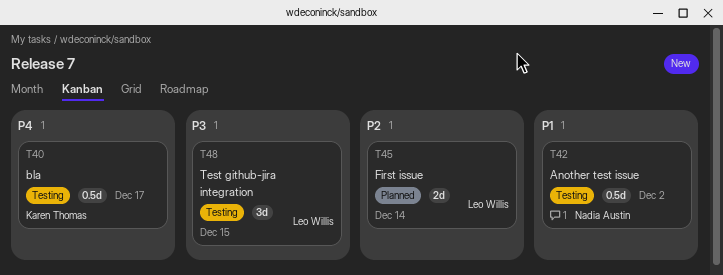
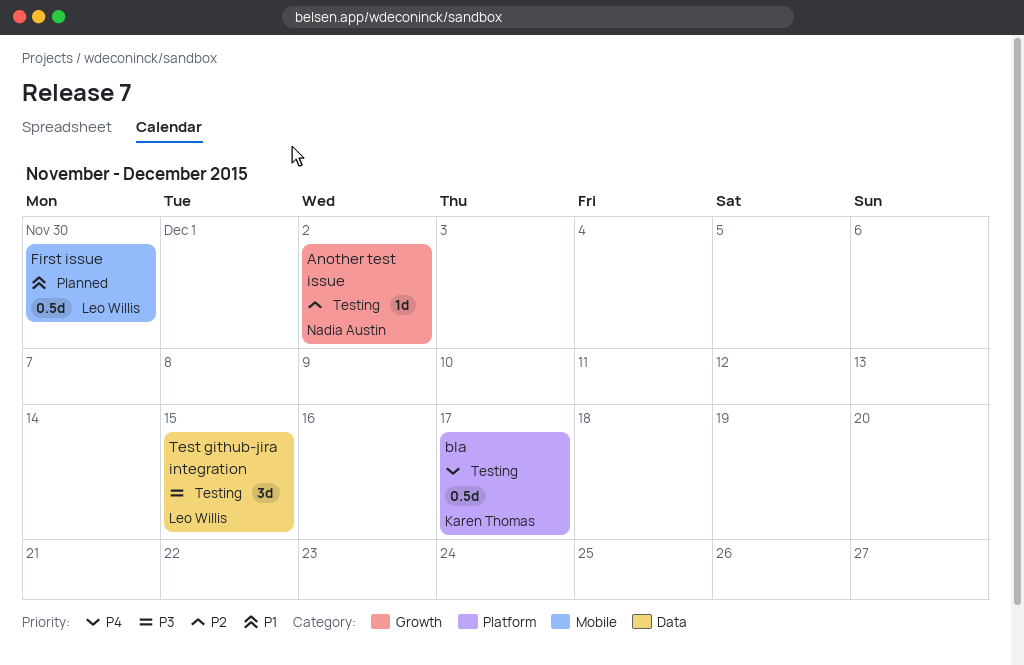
Another test issue, priority: P1 -> P2
Another test issue, estimate: 0.5d -> 1d
First issue, priority: P2 -> P1
First issue, estimate: 2d -> 0.5d
First issue, due: Dec 14 -> Nov 30

